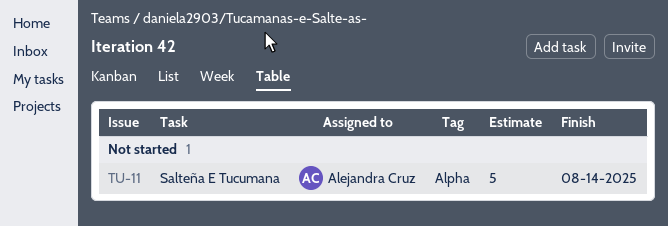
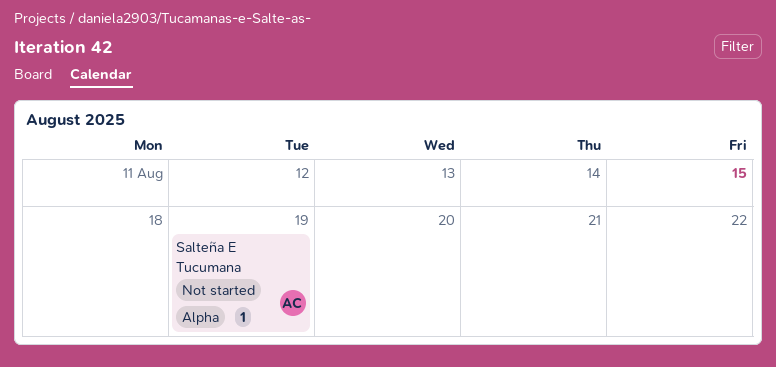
Salteña E Tucumana, estimate: 5 -> 1
Salteña E Tucumana, due: Aug 14 -> Aug 19

